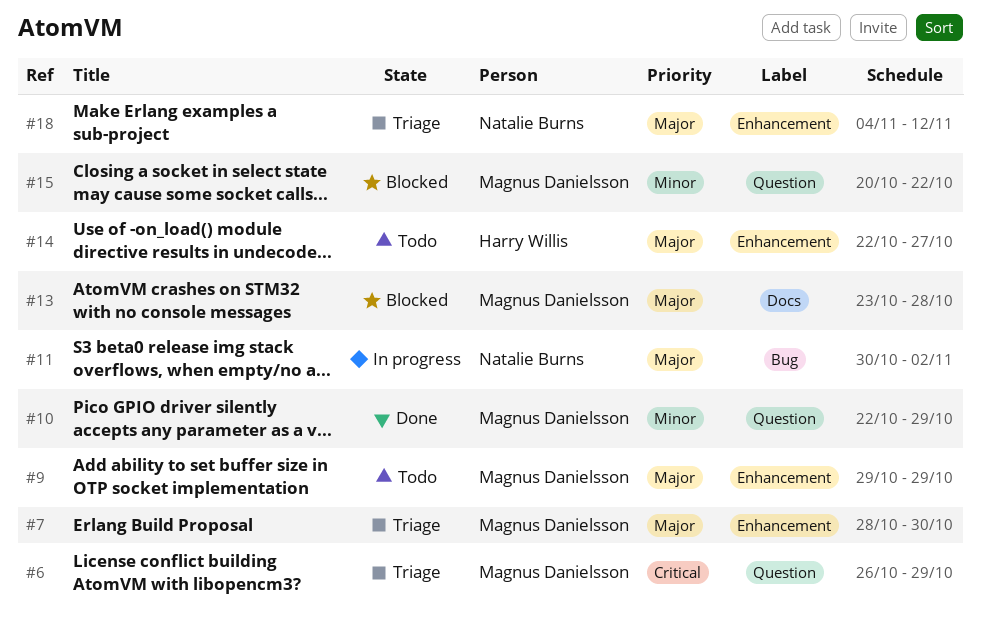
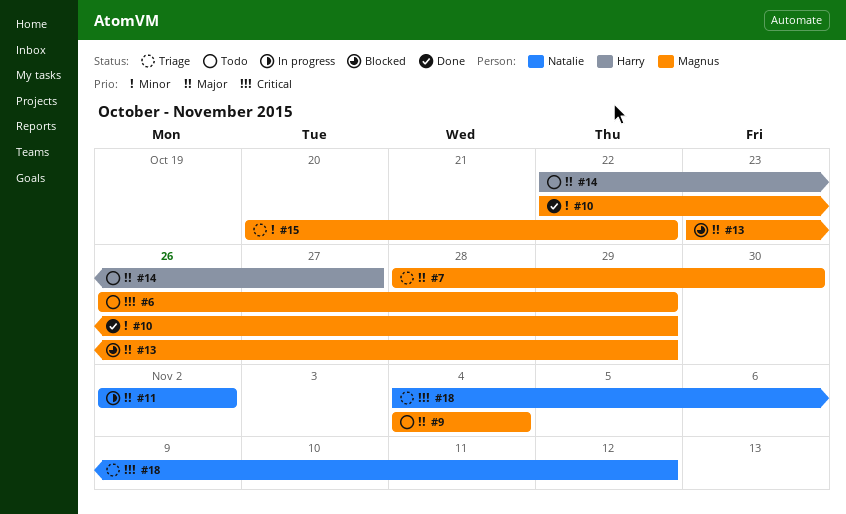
#6, status: Triage -> Todo
#9, start: Oct 29 -> Nov 4
#9, due: Oct 29 -> Nov 4
#11, start: Oct 30 -> Nov 2
#13, due: Oct 28 -> Oct 29
#15, status: Blocked -> Triage
#18, priority: Major -> Critical

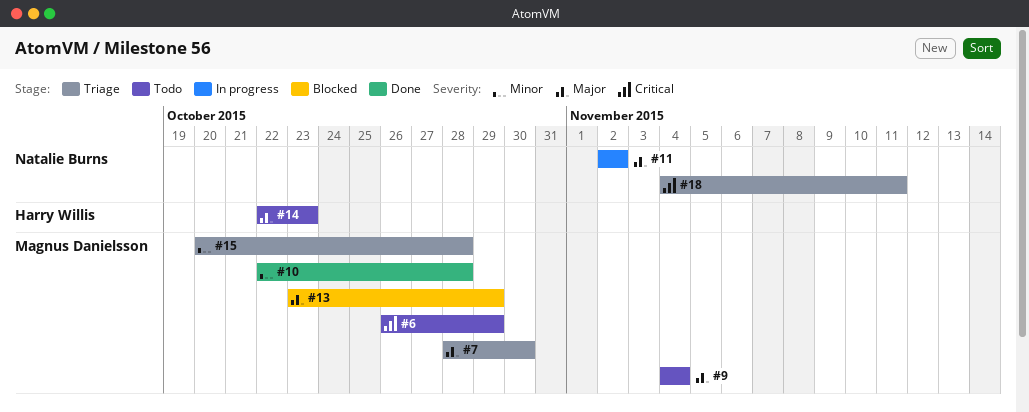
#10, due: Oct 29 -> Oct 28
#14, due: Oct 27 -> Oct 23
#15, due: Oct 22 -> Oct 28
#18, due: Nov 12 -> Nov 11

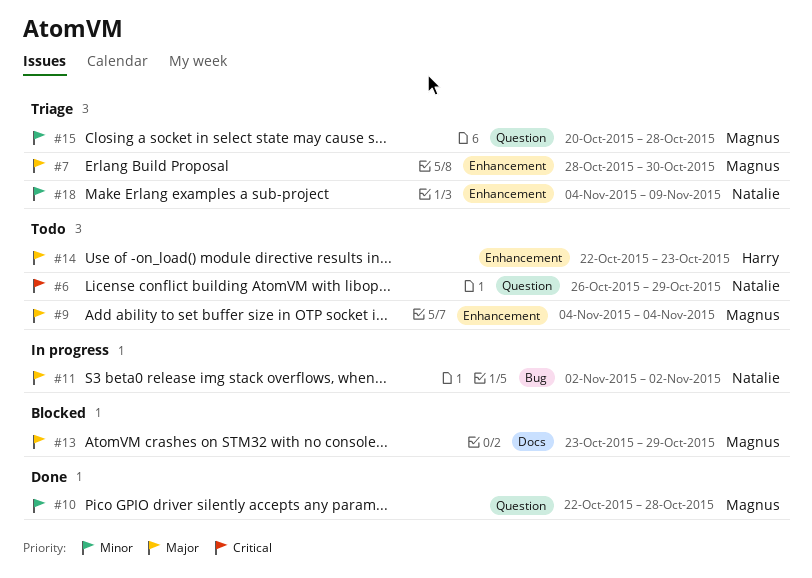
#6, owner: Magnus Danielsson -> Natalie Burns
#18, priority: Critical -> Minor
#18, due: Nov 11 -> Nov 9

